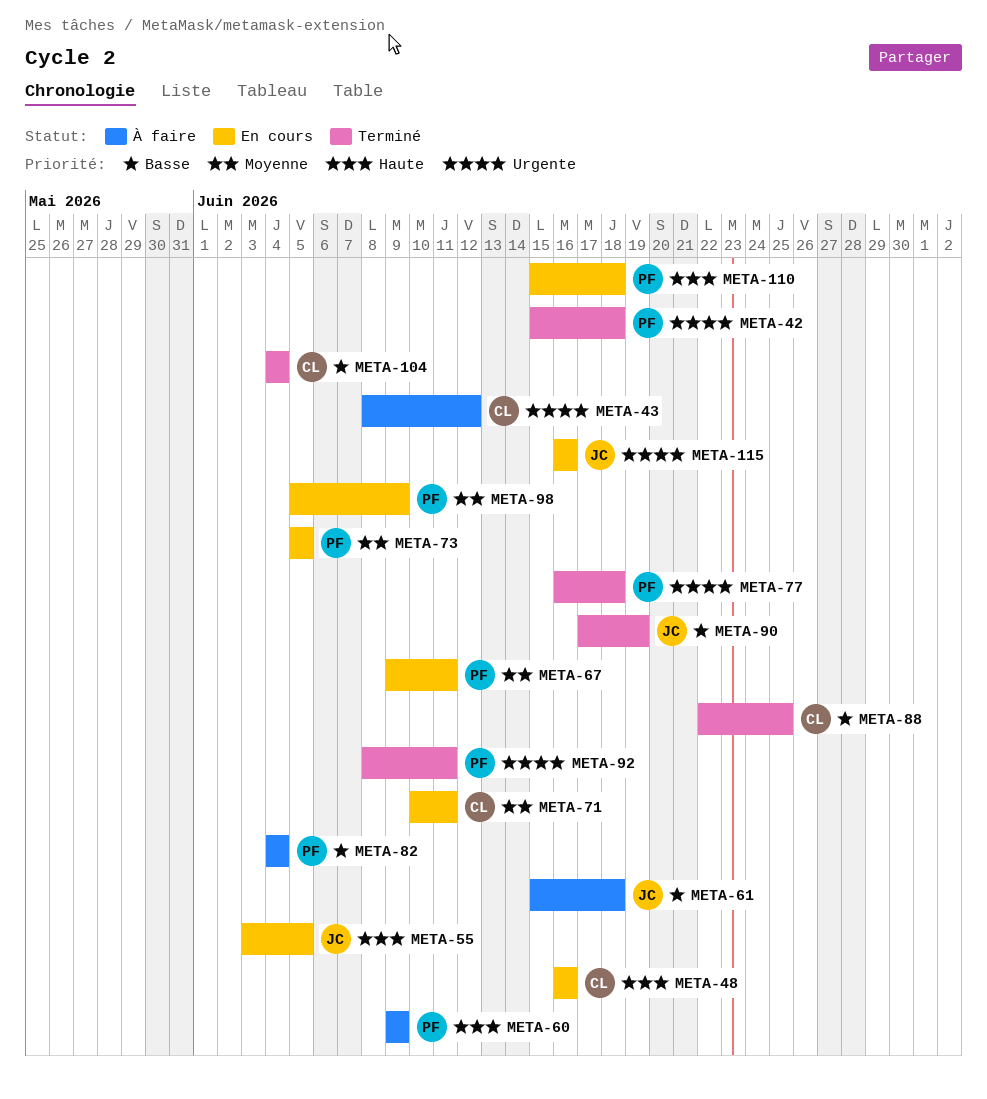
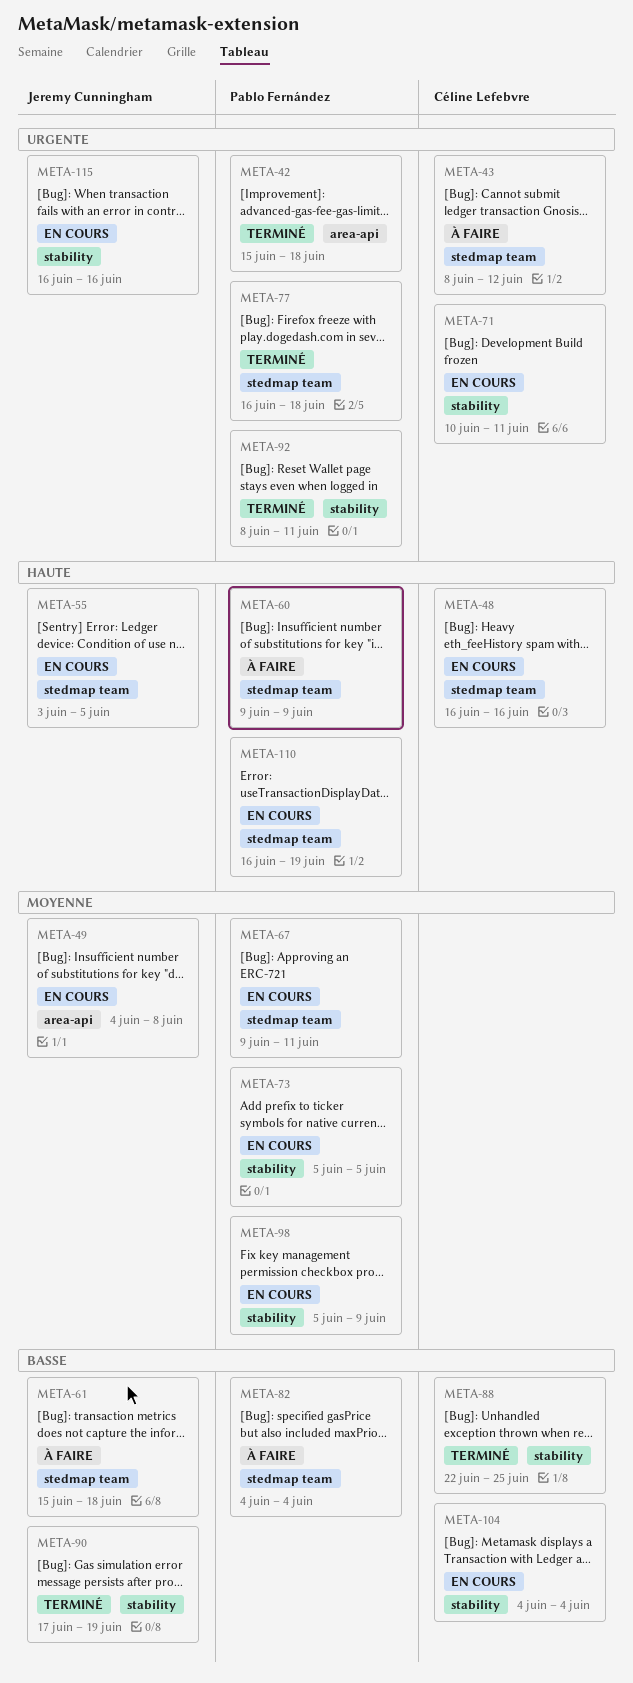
META-49: none -> present
META-71, priority: Moyenne -> Urgente
META-104, status: Terminé -> En cours
META-110, start: Jun 15 -> Jun 16
META-110, due: Jun 18 -> Jun 19

